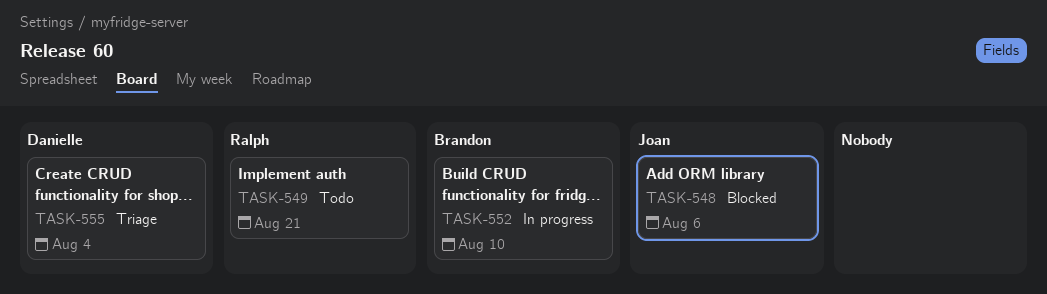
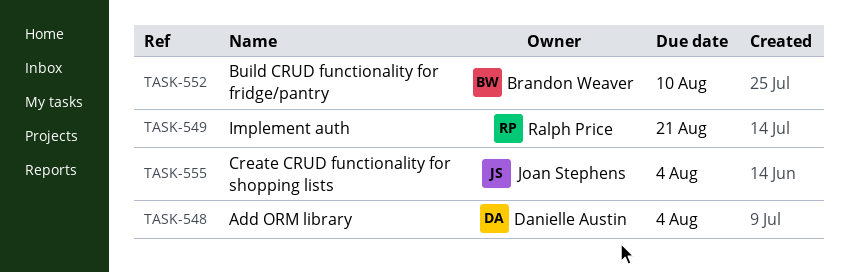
TASK-548, owner: Joan Stephens -> Danielle Austin
TASK-548, due: Aug 6 -> Aug 4
TASK-555, owner: Danielle Austin -> Joan Stephens

